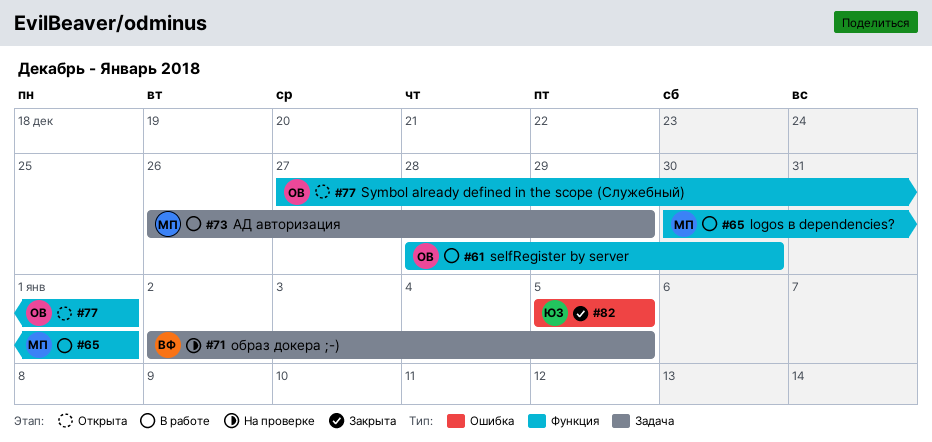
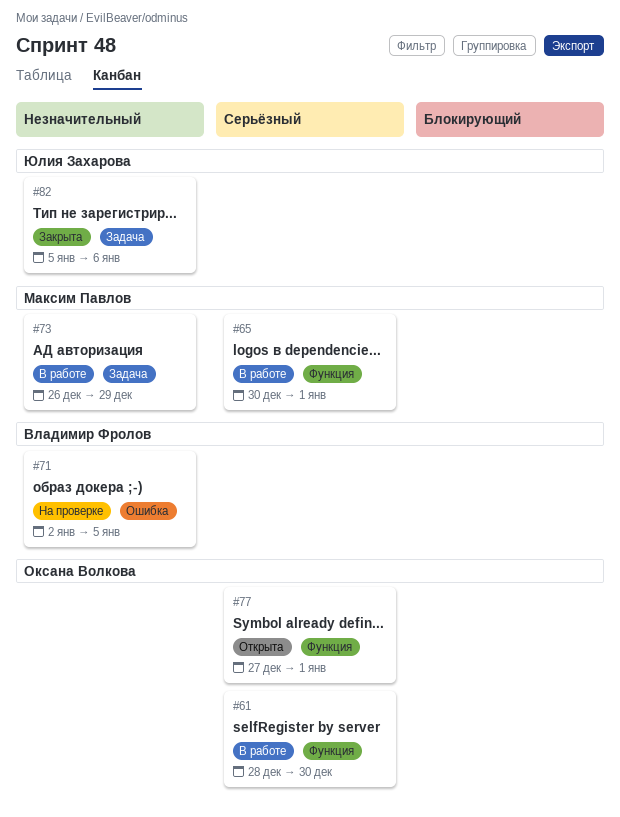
#71, label: Задача -> Ошибка
#82, label: Ошибка -> Задача
#82, due: Jan 5 -> Jan 6

